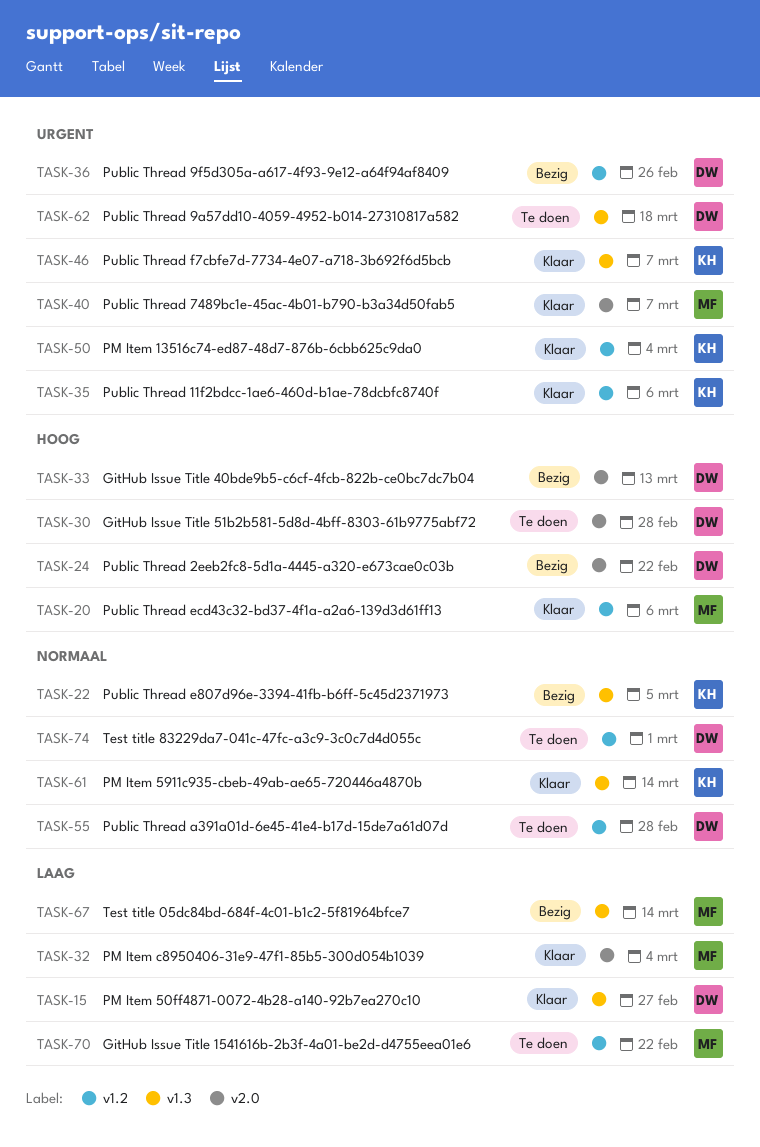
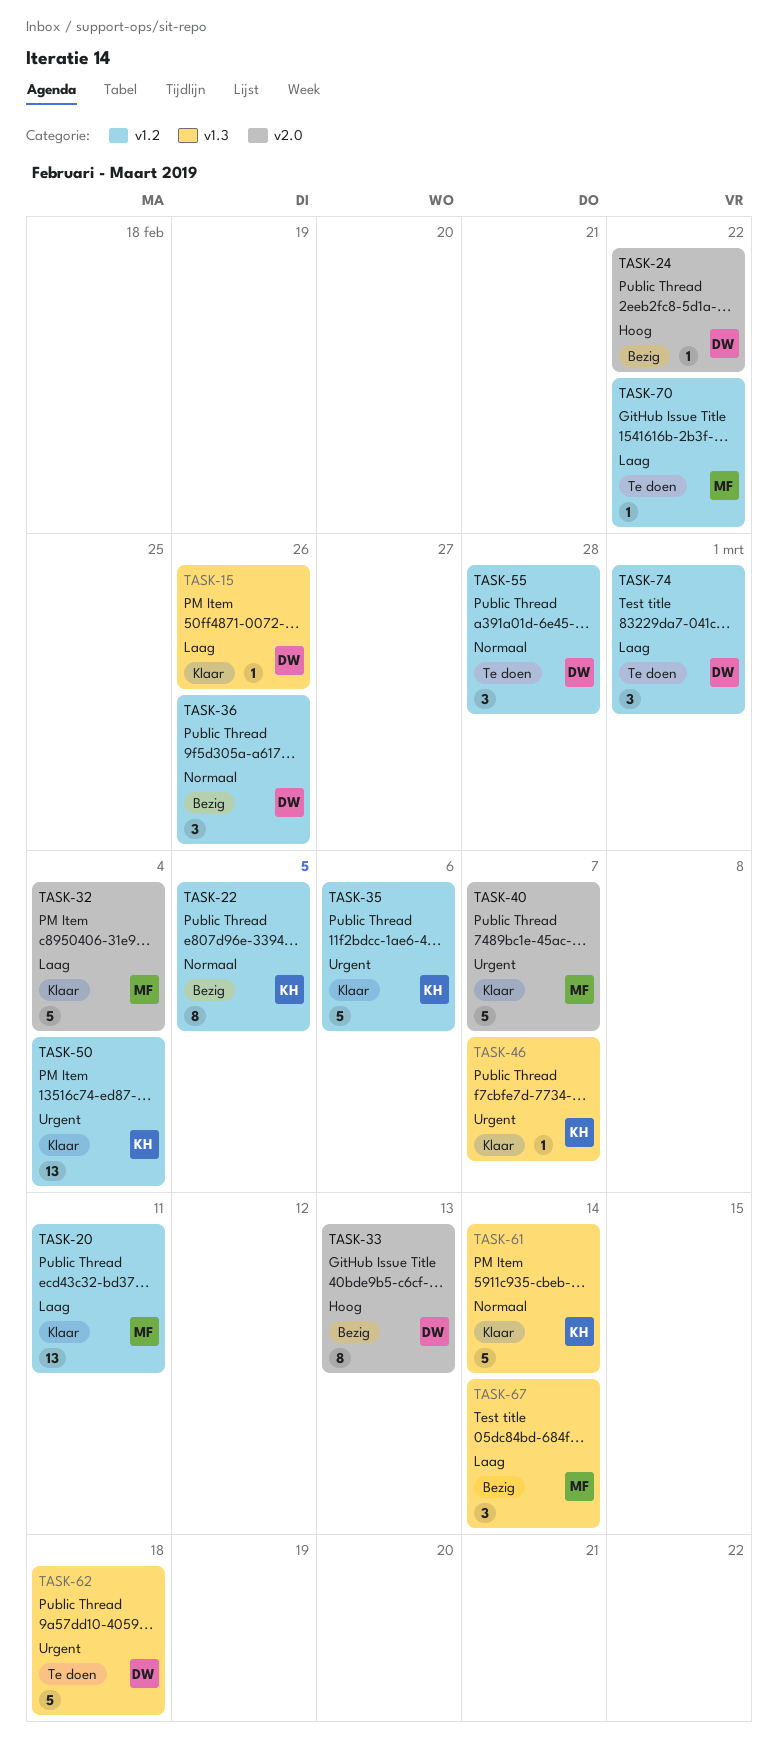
TASK-15, due: Feb 27 -> Feb 26
TASK-20, priority: Hoog -> Laag
TASK-20, due: Mar 6 -> Mar 11
TASK-22, label: v1.3 -> v1.2
TASK-30: present -> none
TASK-36, priority: Urgent -> Normaal
TASK-74, priority: Normaal -> Laag

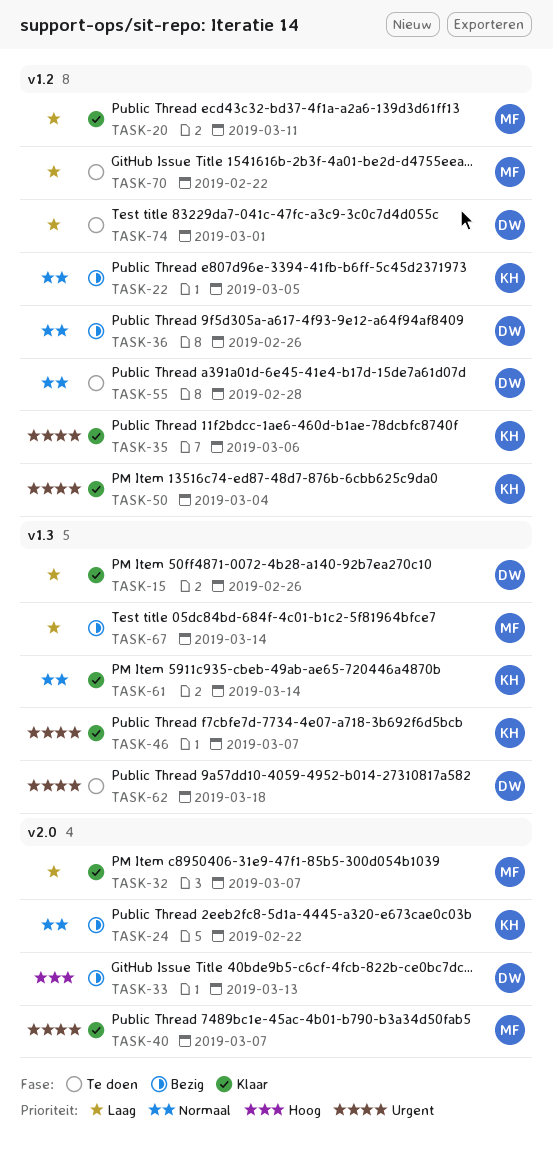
TASK-24, owner: DW -> KH
TASK-24, priority: Hoog -> Normaal
TASK-32, due: Mar 4 -> Mar 7

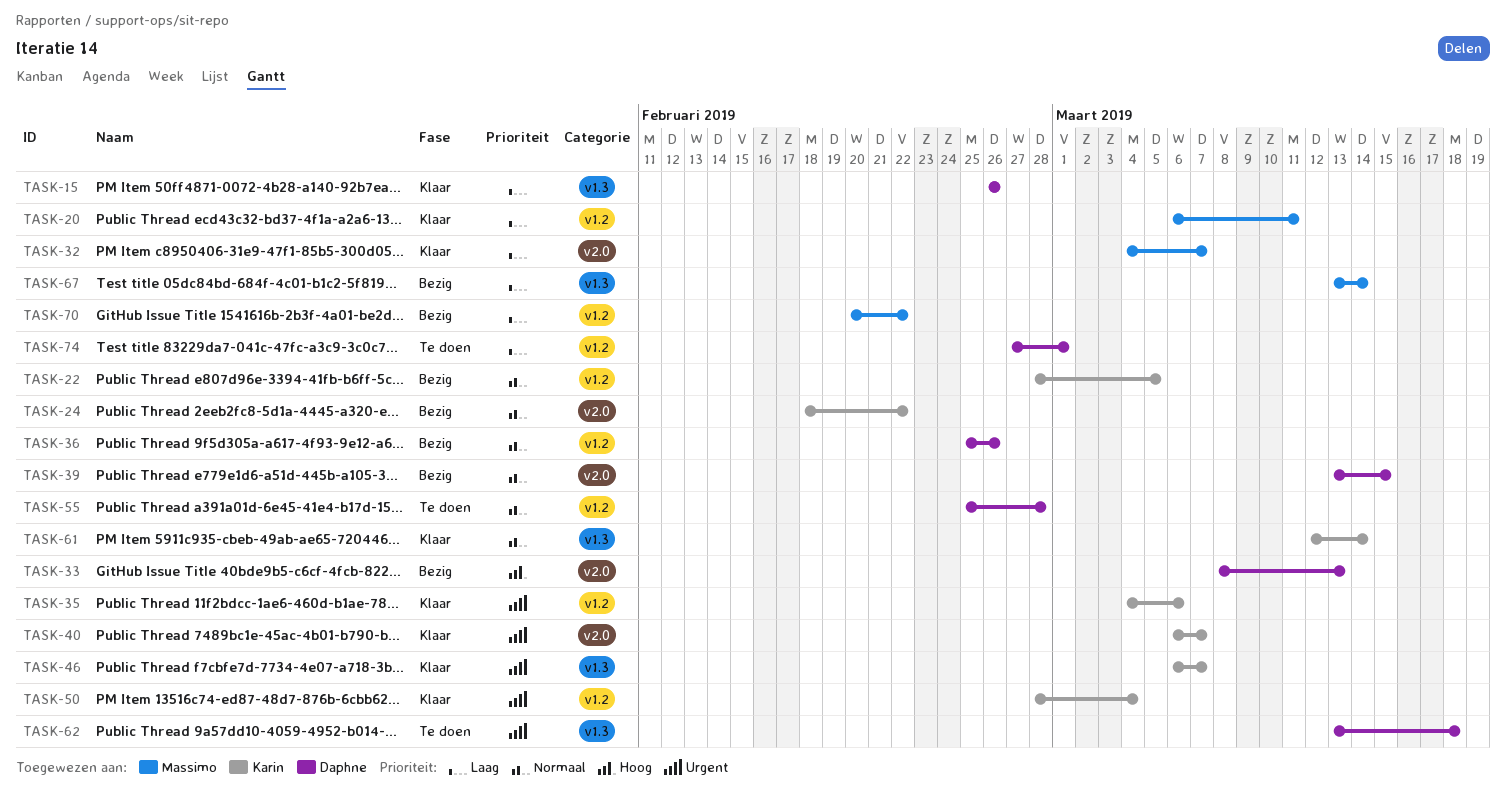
TASK-39: none -> present
TASK-40, owner: Massimo -> Karin
TASK-70, status: Te doen -> Bezig

